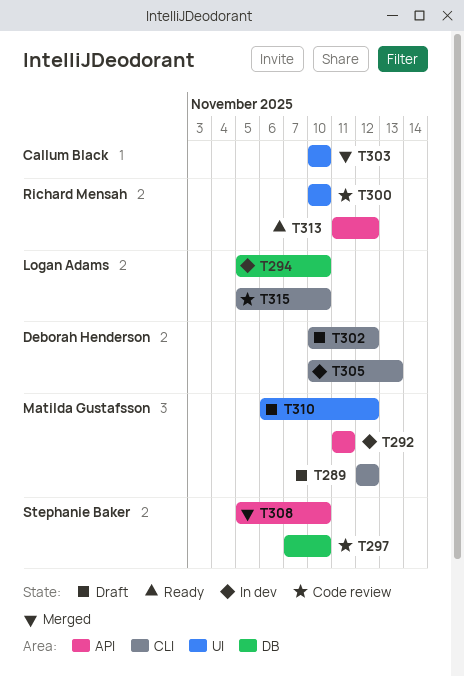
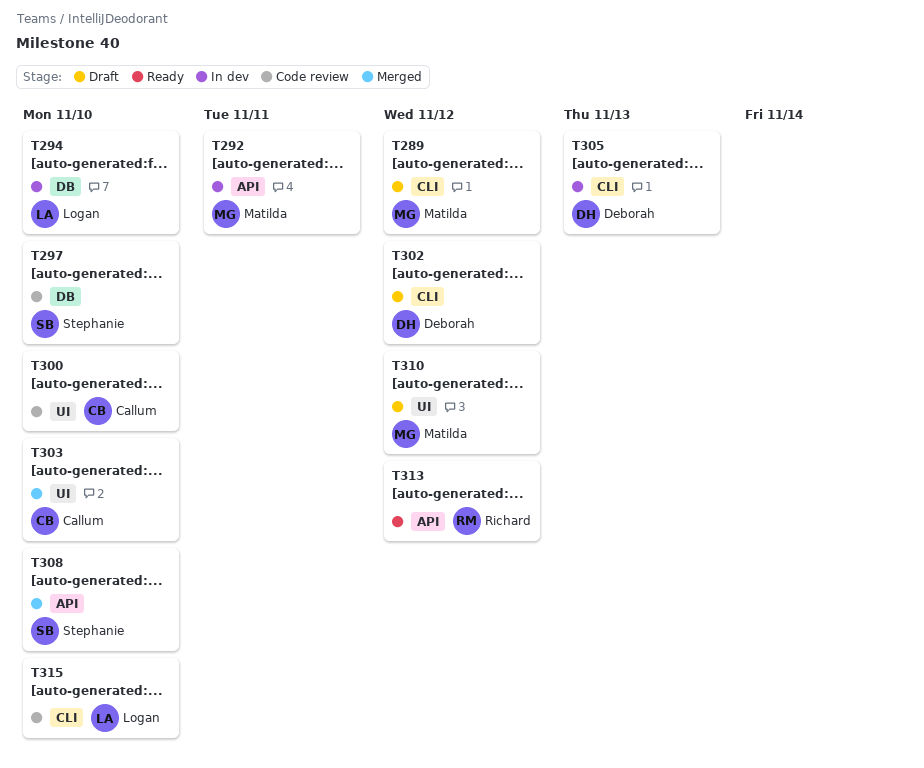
T300, owner: Richard Mensah -> Callum Black

